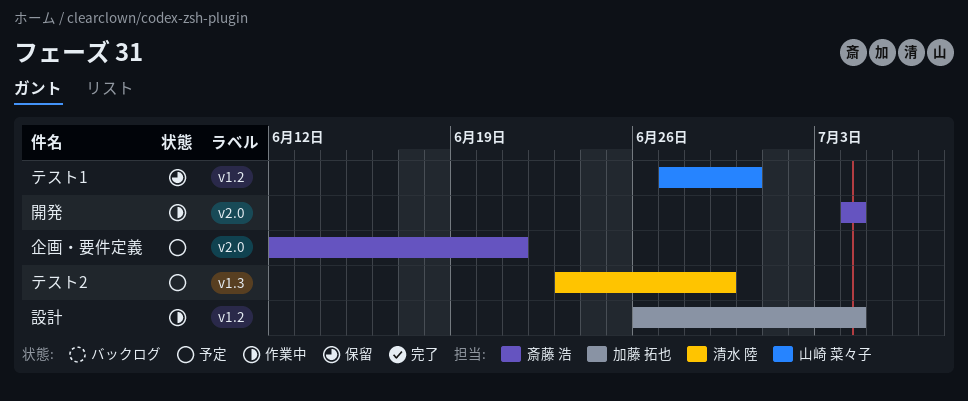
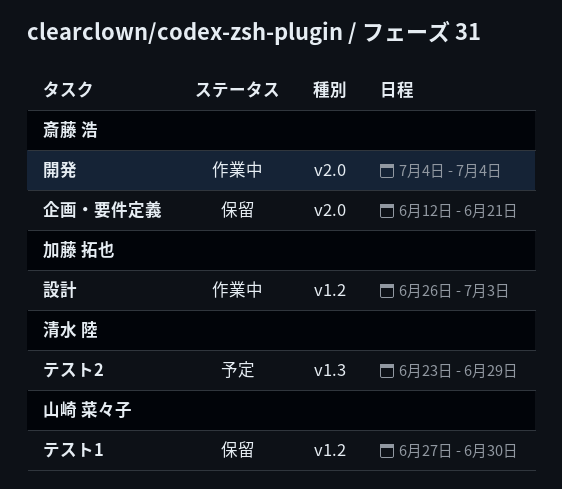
企画・要件定義, status: 予定 -> 保留
設計, due: Jul 4 -> Jul 3

